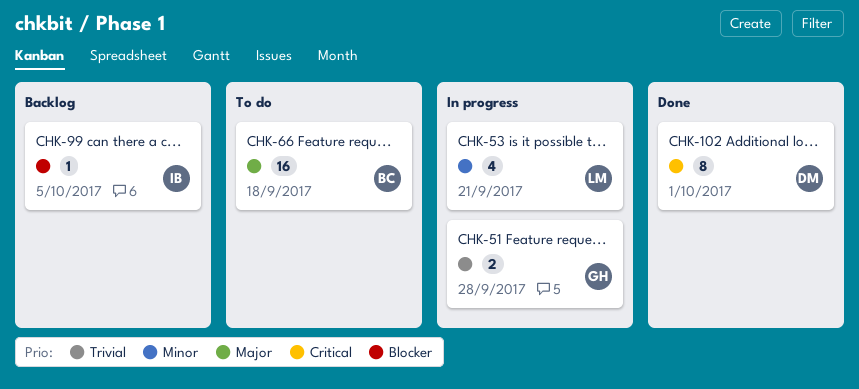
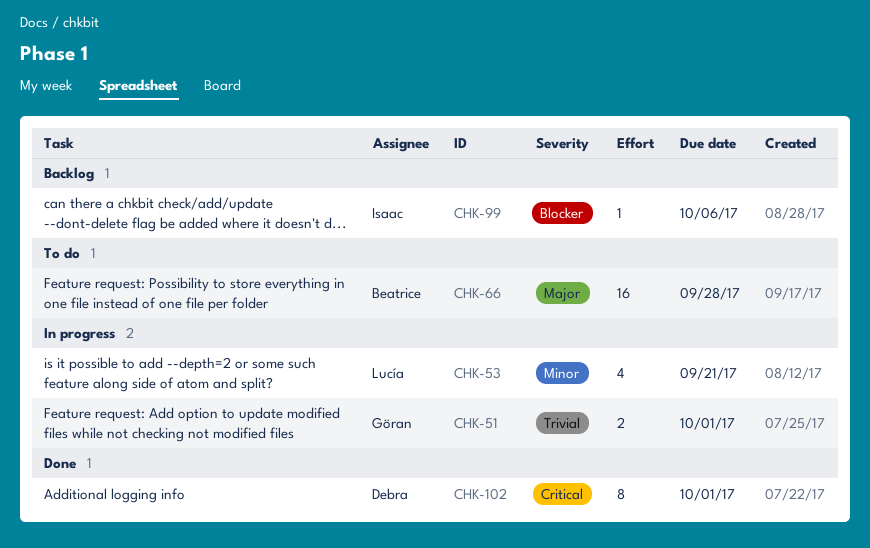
CHK-51, due: Sep 28 -> Oct 1
CHK-66, due: Sep 18 -> Sep 28
CHK-99, due: Oct 5 -> Oct 6

